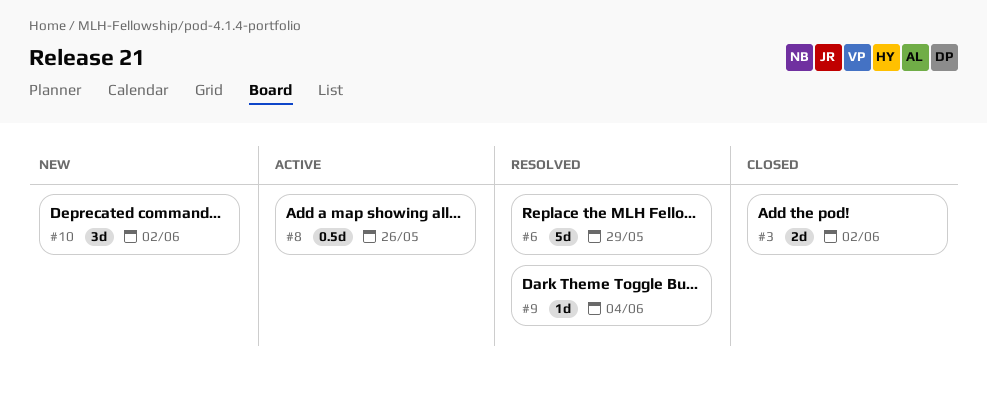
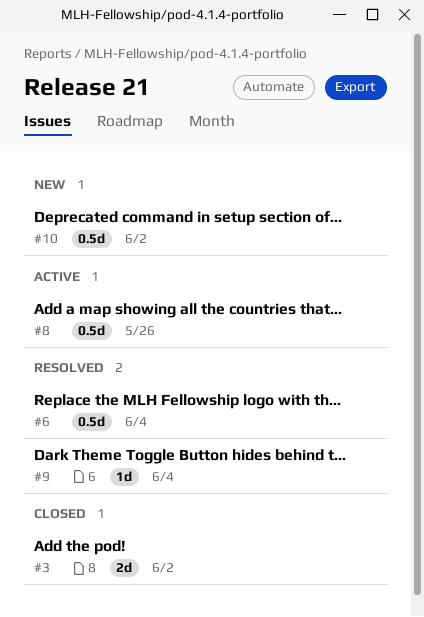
#6, estimate: 5d -> 0.5d
#6, due: May 29 -> Jun 4
#10, estimate: 3d -> 0.5d

